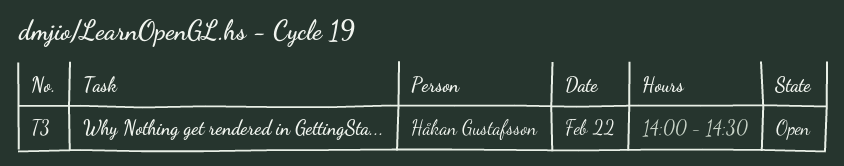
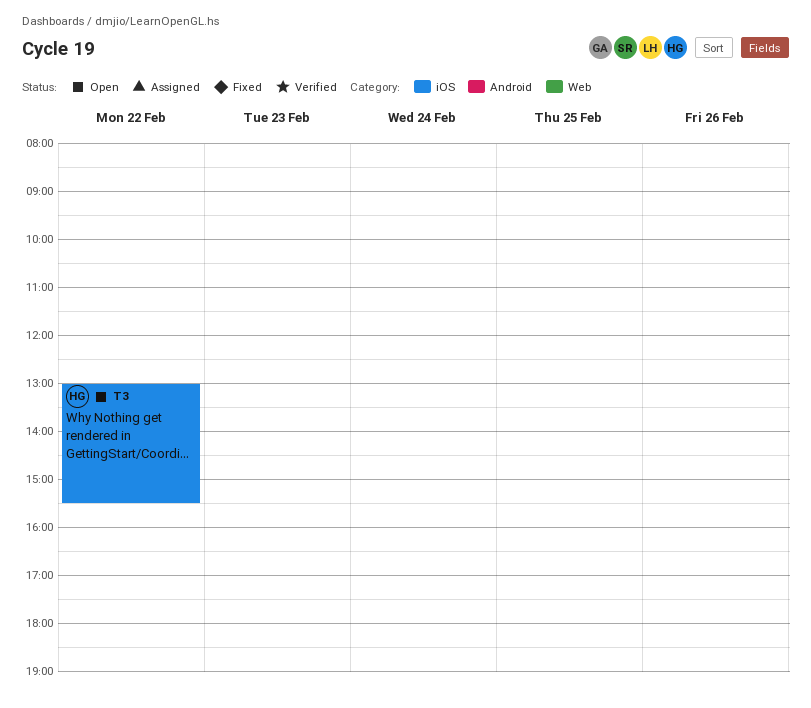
T3, begins: 14:00 -> 13:00
T3, ends: 14:30 -> 15:30

